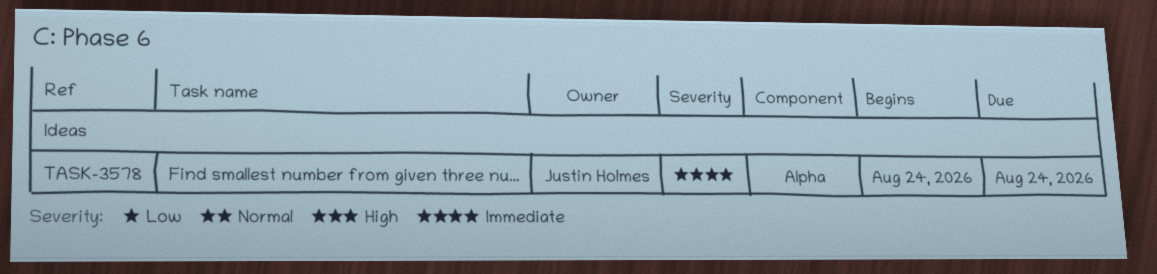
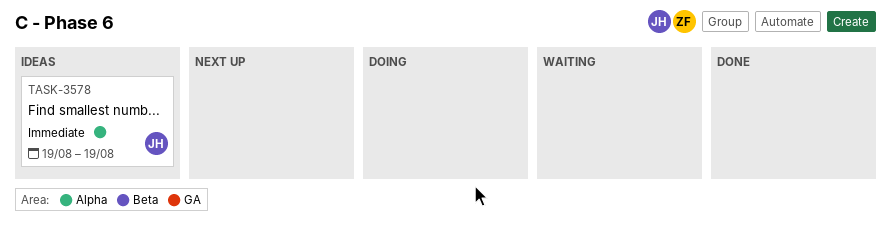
TASK-3578, start: Aug 24 -> Aug 19
TASK-3578, due: Aug 24 -> Aug 19

